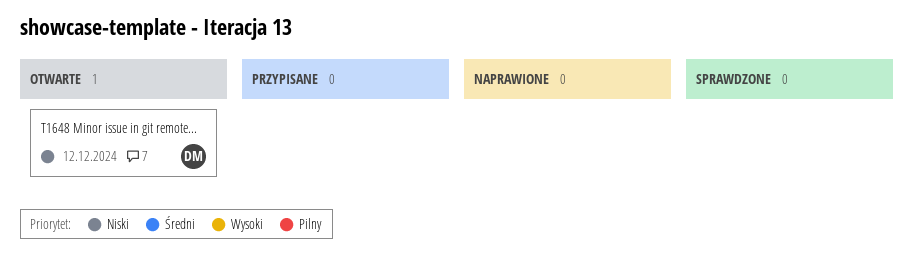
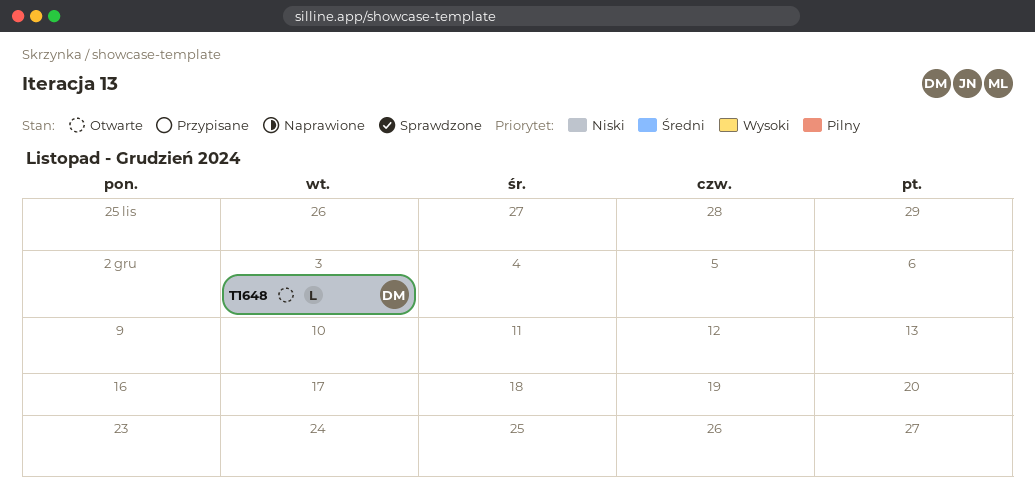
T1648, due: Dec 12 -> Dec 3

